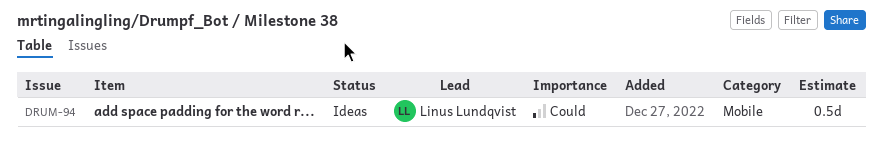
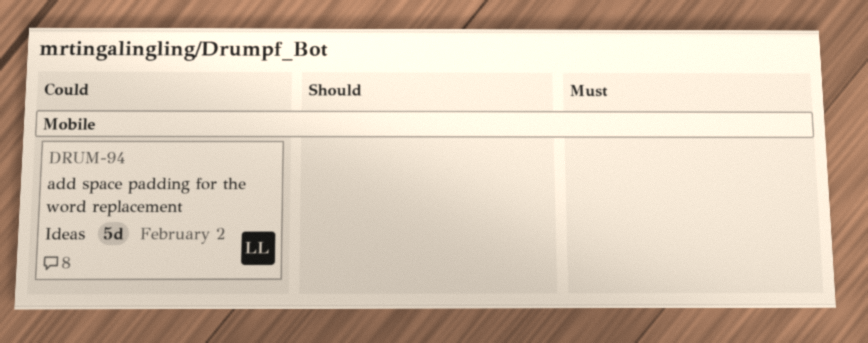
DRUM-94, estimate: 0.5d -> 5d

